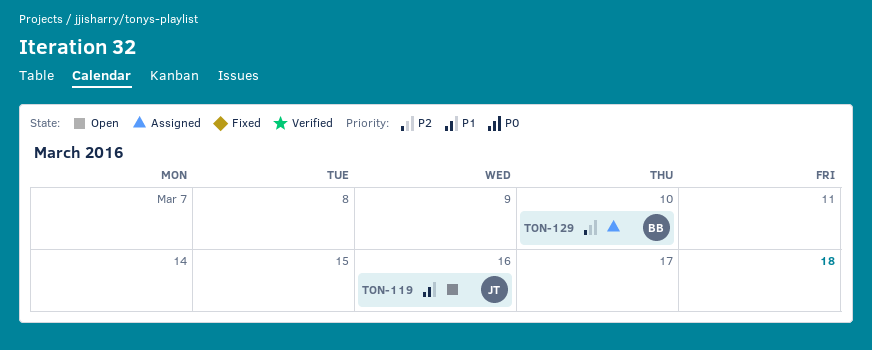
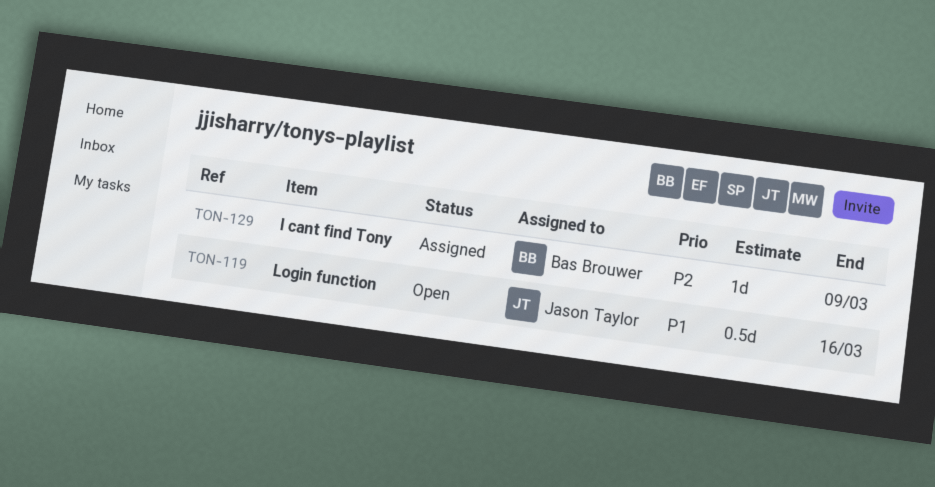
TON-129, due: Mar 10 -> Mar 9

